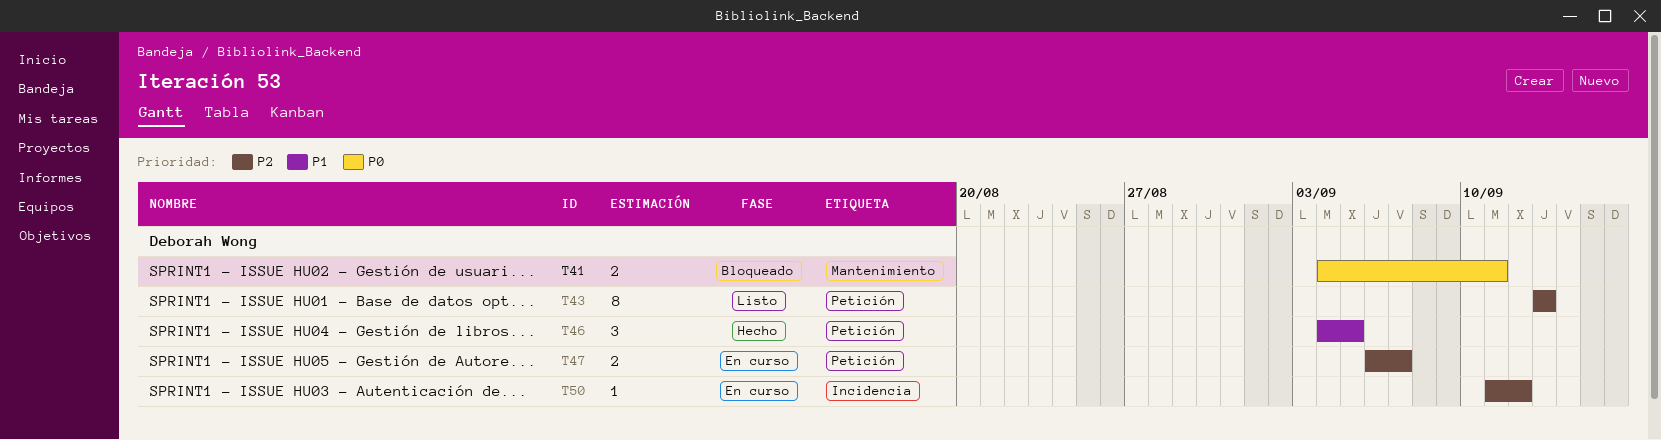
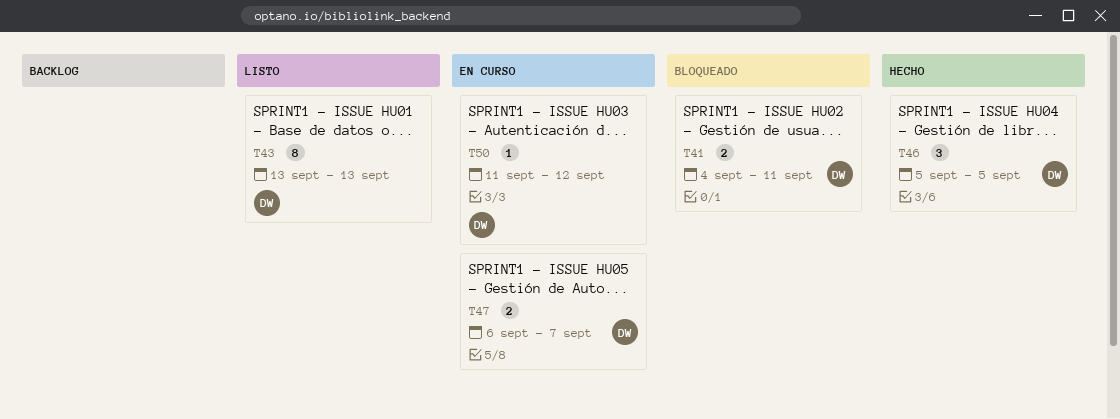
T46, start: Sep 4 -> Sep 5

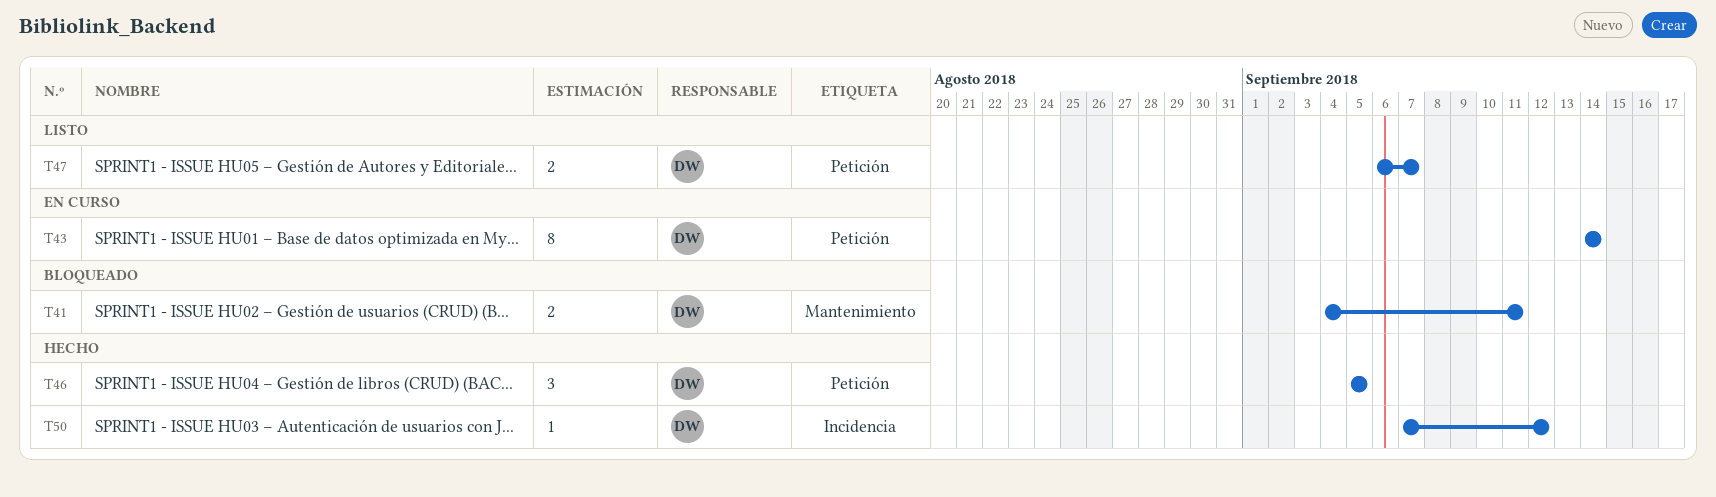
T43, status: Listo -> En curso
T43, start: Sep 13 -> Sep 14
T43, due: Sep 13 -> Sep 14
T47, status: En curso -> Listo
T50, status: En curso -> Hecho
T50, start: Sep 11 -> Sep 7

